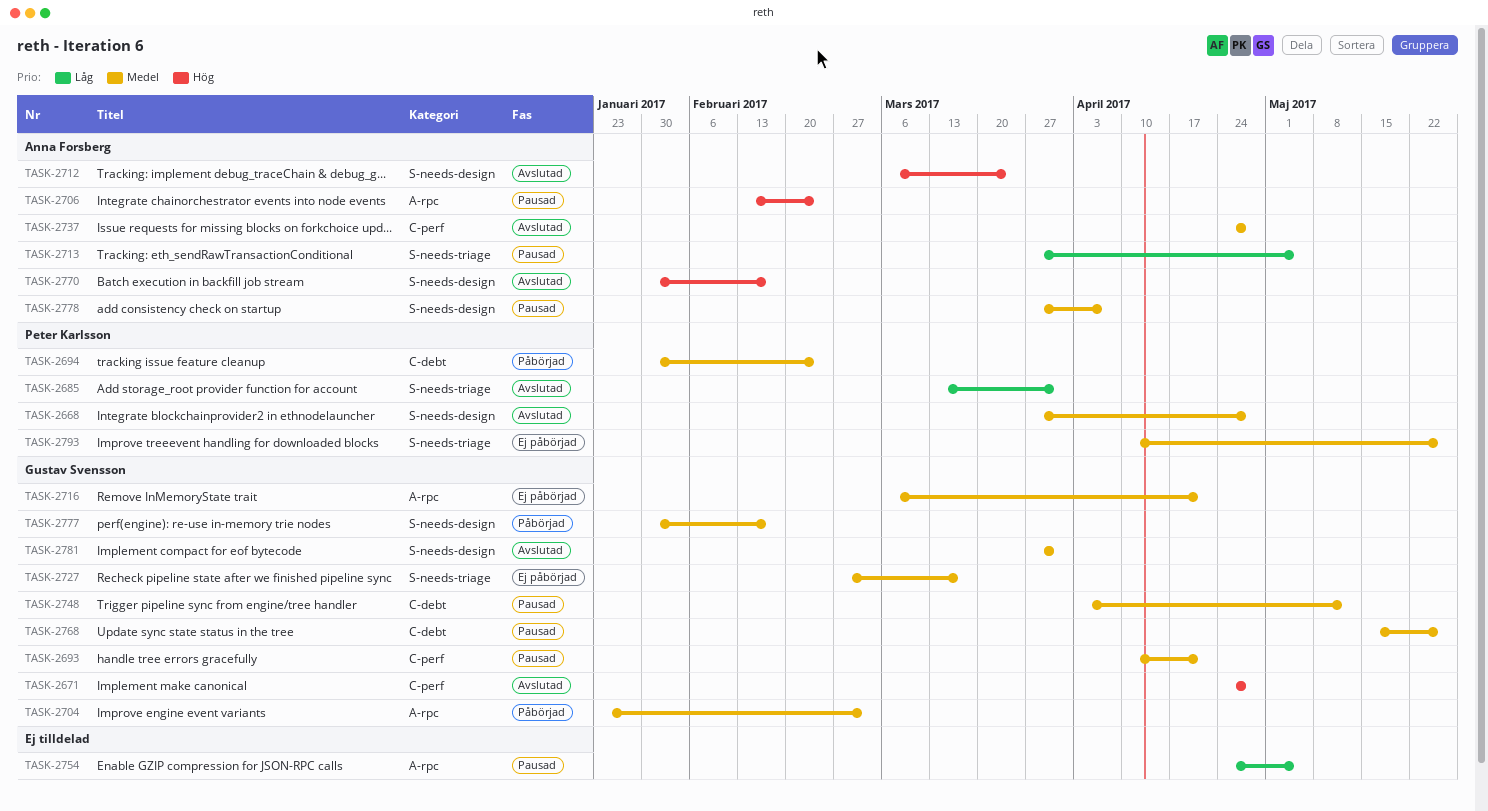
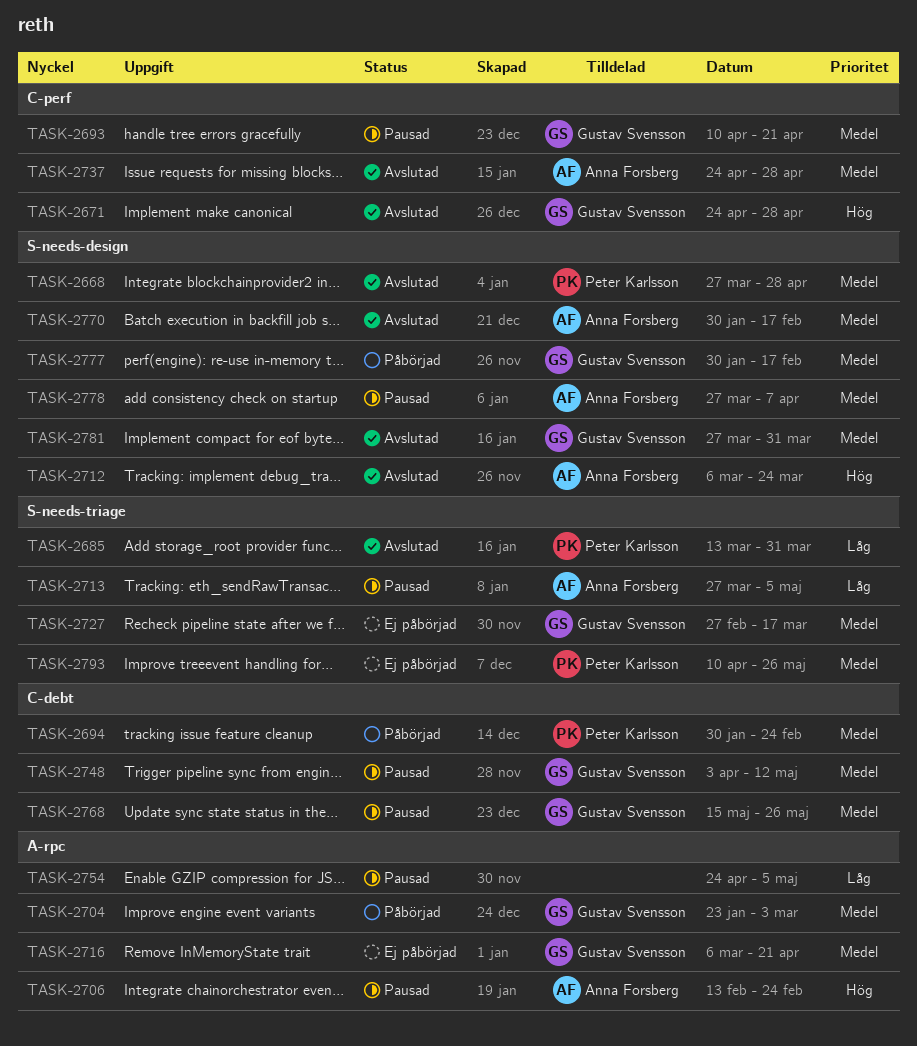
TASK-2770, priority: Hög -> Medel

